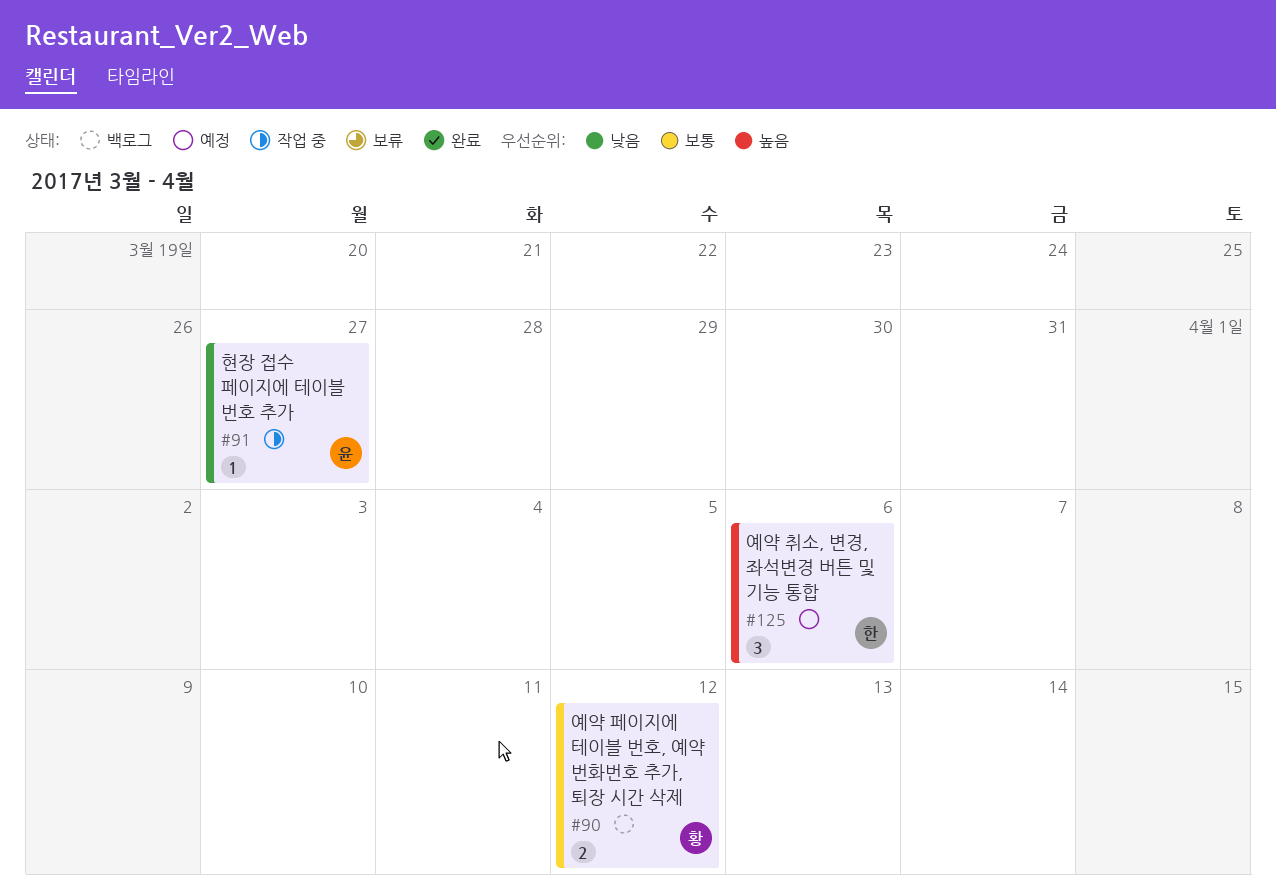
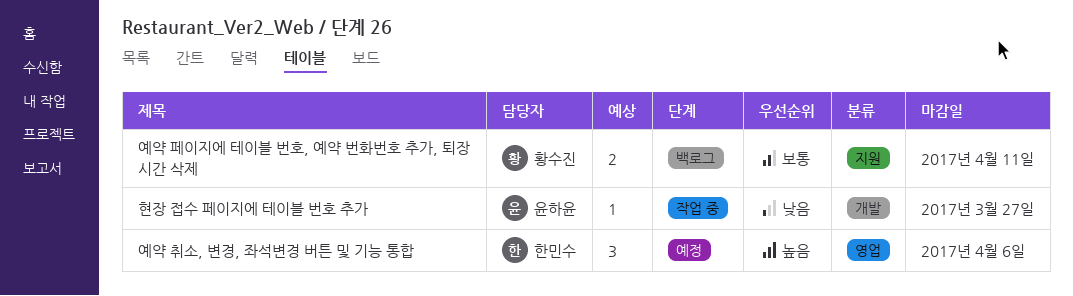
예약 페이지에 테이블 번호, 예약 번화번호 추가, 퇴장 시간 삭제, due: Apr 12 -> Apr 11

